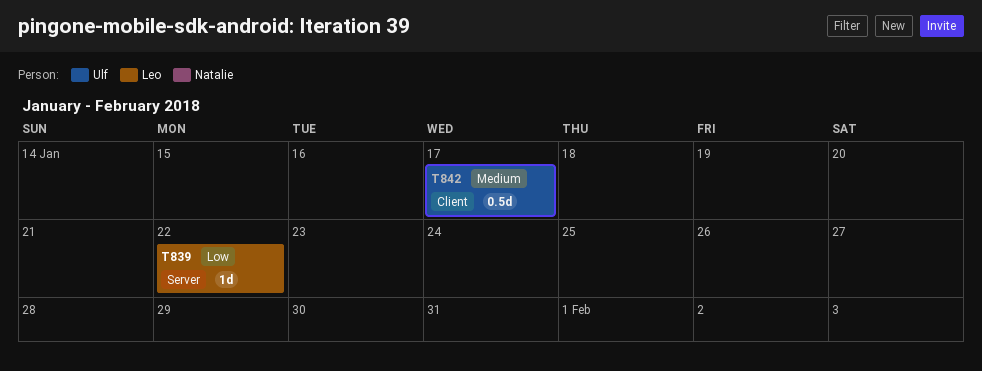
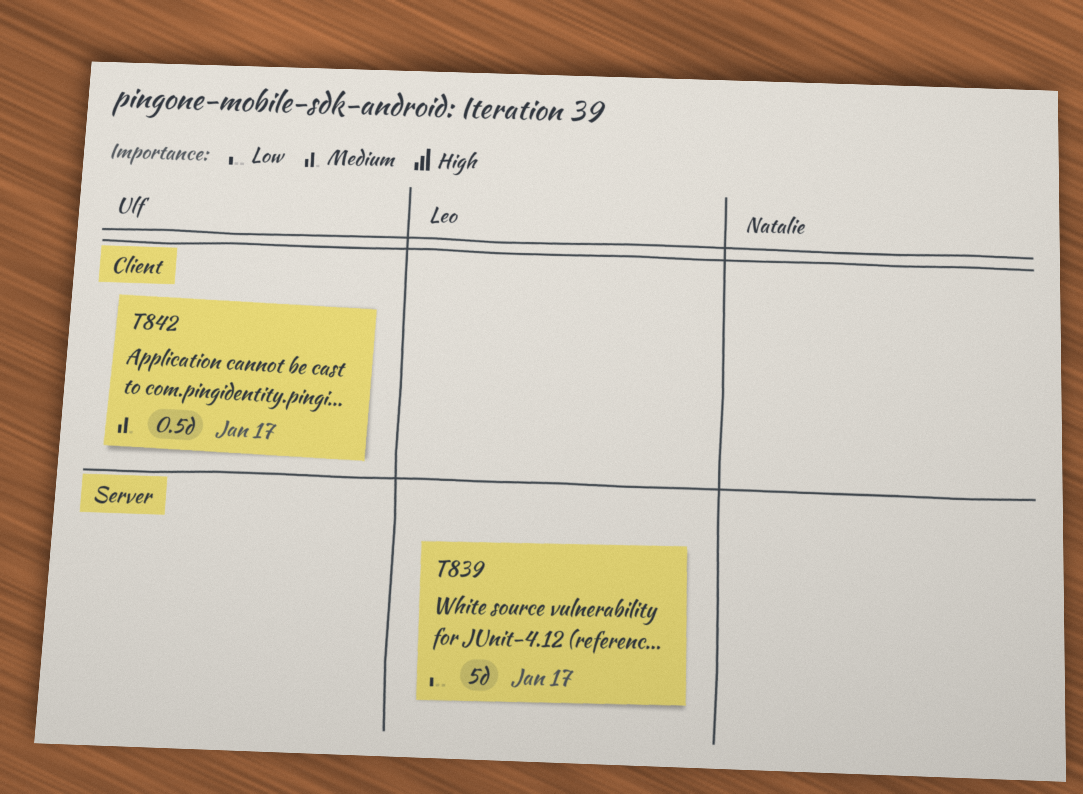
T839, estimate: 1d -> 5d
T839, due: Jan 22 -> Jan 17

